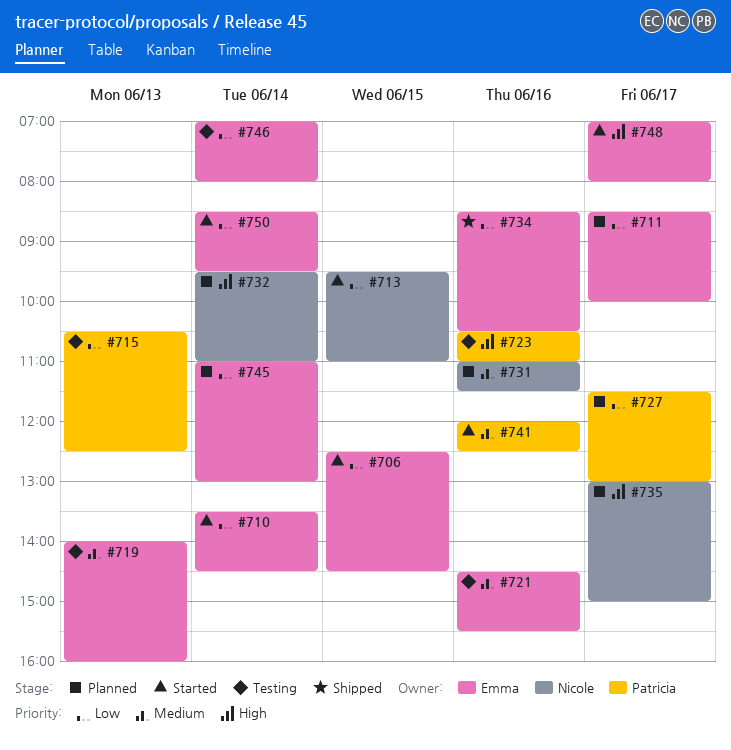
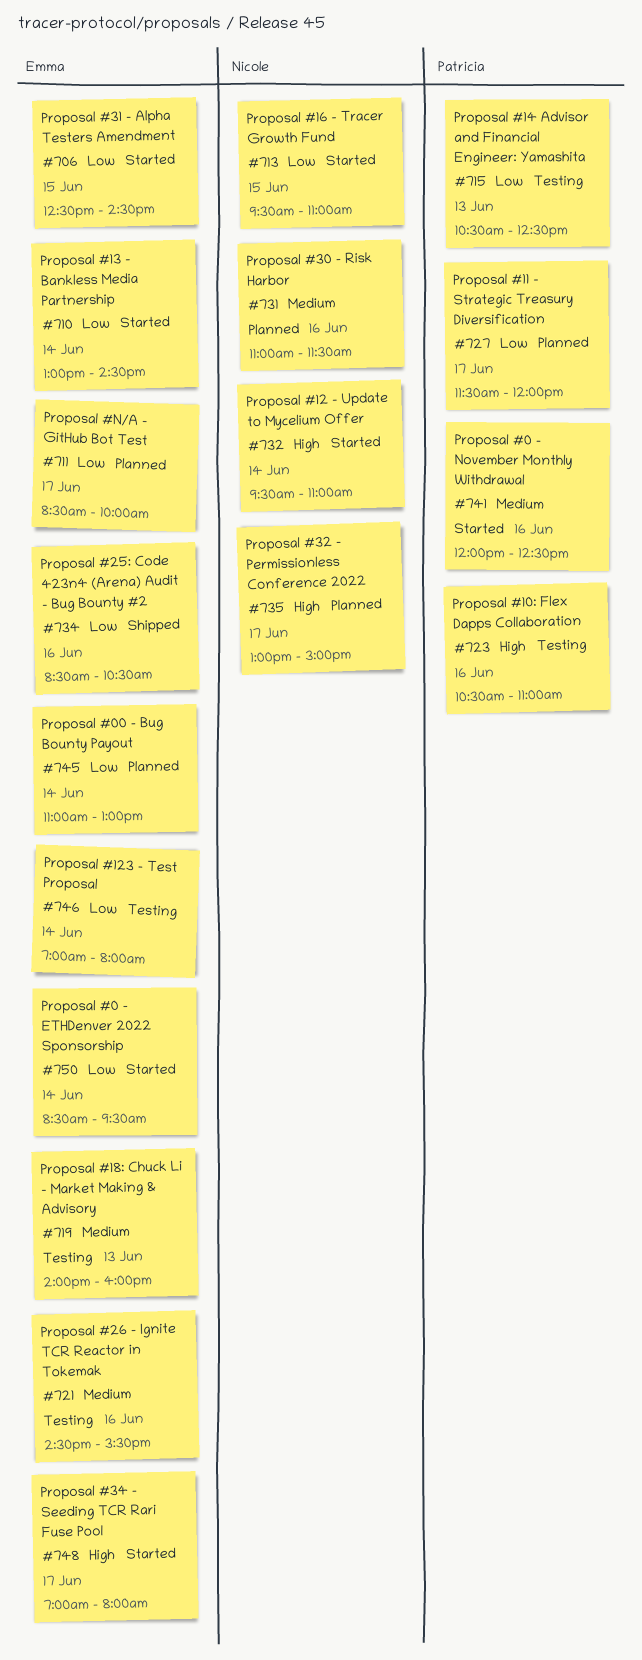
#710, begins: 13:30 -> 13:00
#727, ends: 13:00 -> 12:00
#732, status: Planned -> Started

